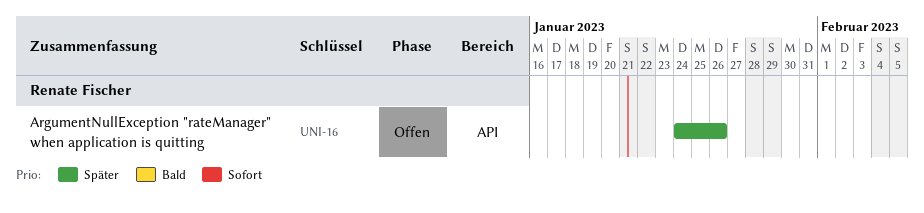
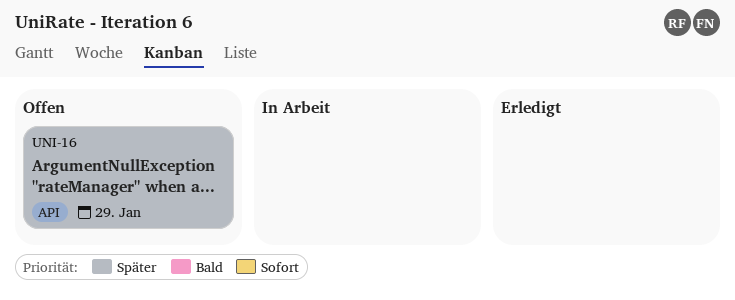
UNI-16, due: Jan 26 -> Jan 29

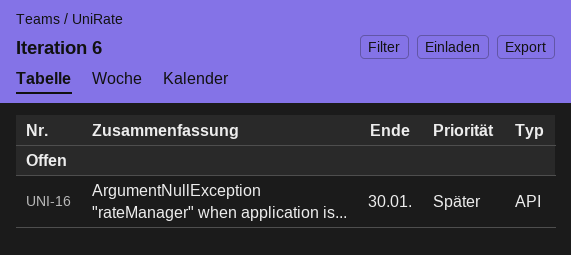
UNI-16, due: Jan 29 -> Jan 30

